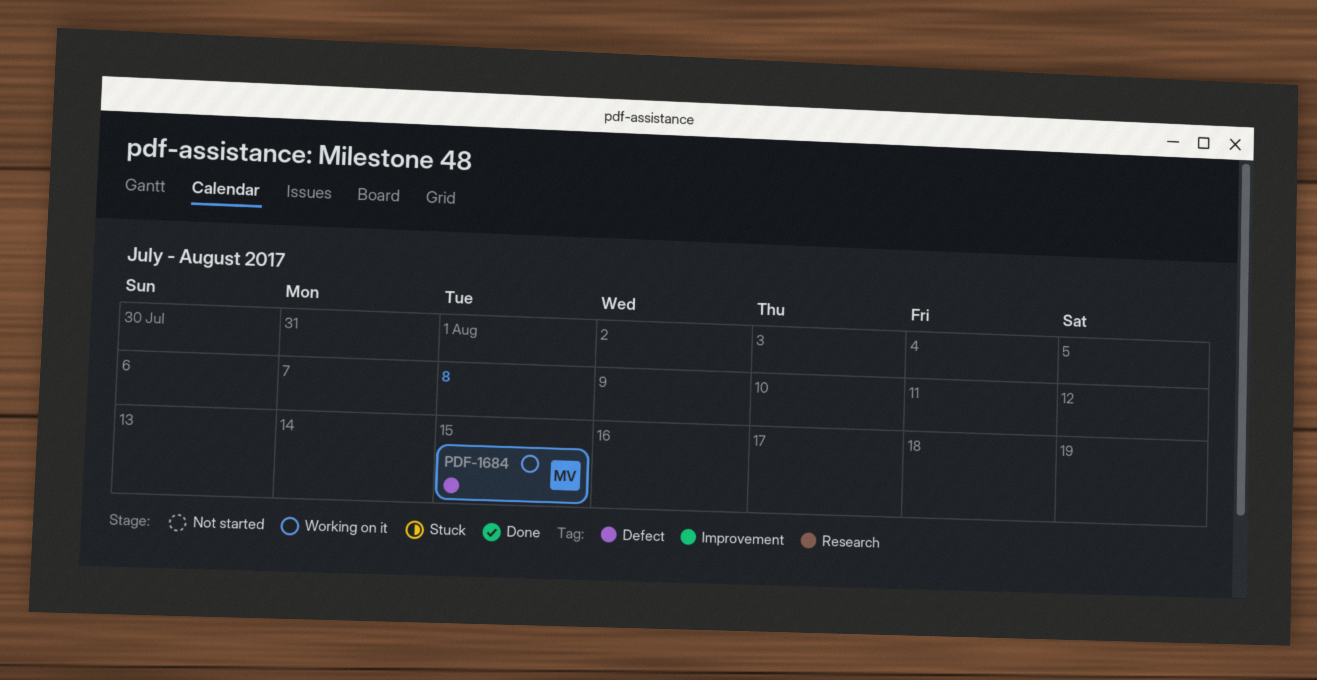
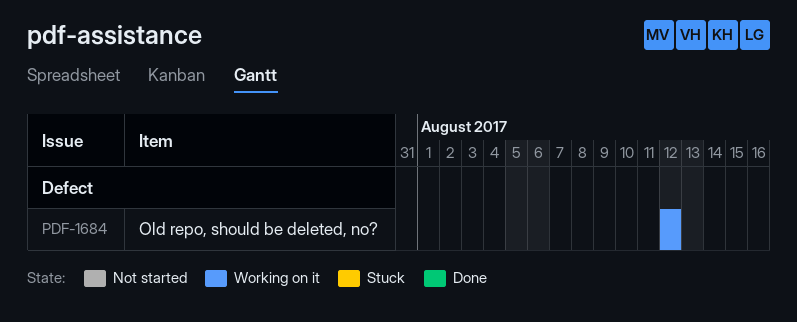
PDF-1684, due: Aug 15 -> Aug 12

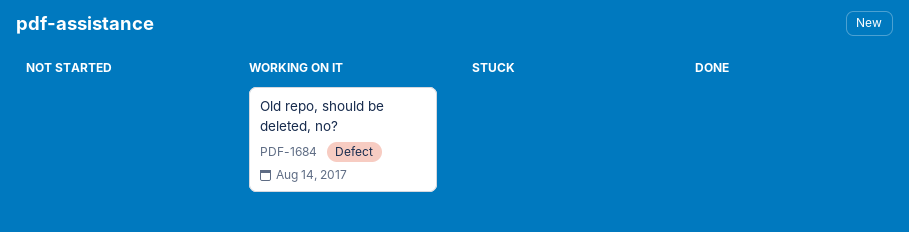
PDF-1684, due: Aug 12 -> Aug 14

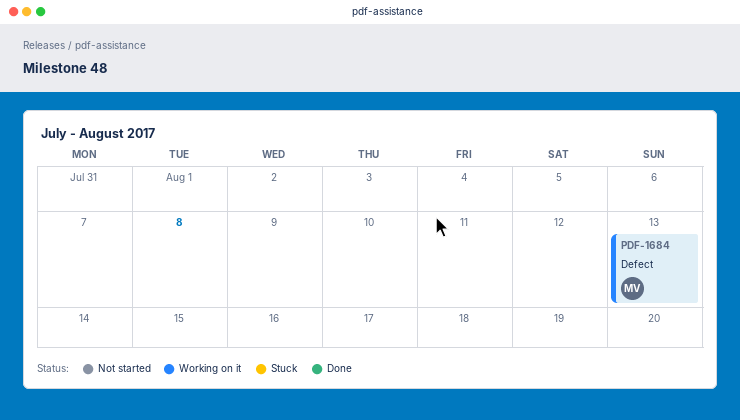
PDF-1684, due: Aug 14 -> Aug 13

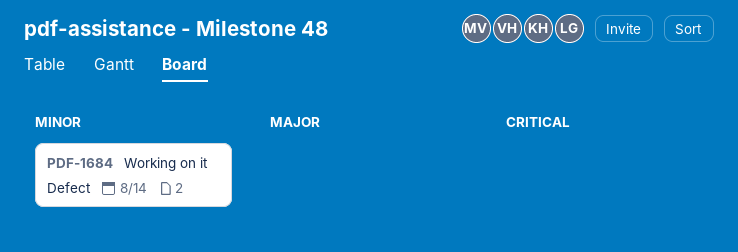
PDF-1684, due: Aug 13 -> Aug 14

